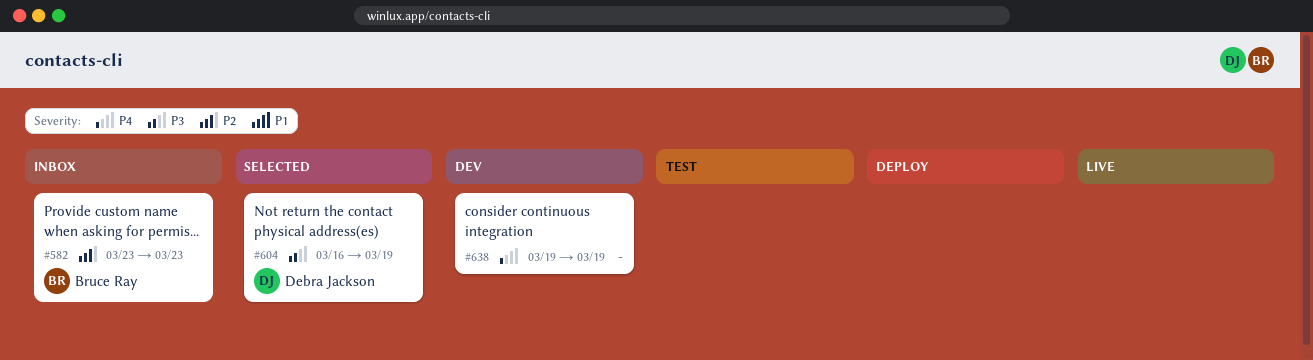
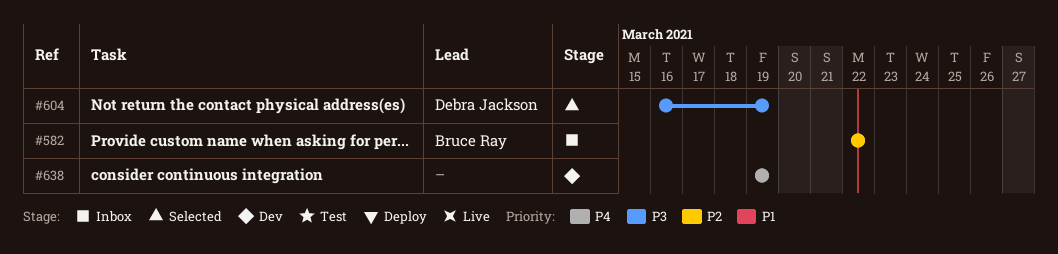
#582, start: Mar 23 -> Mar 22
#582, due: Mar 23 -> Mar 22

